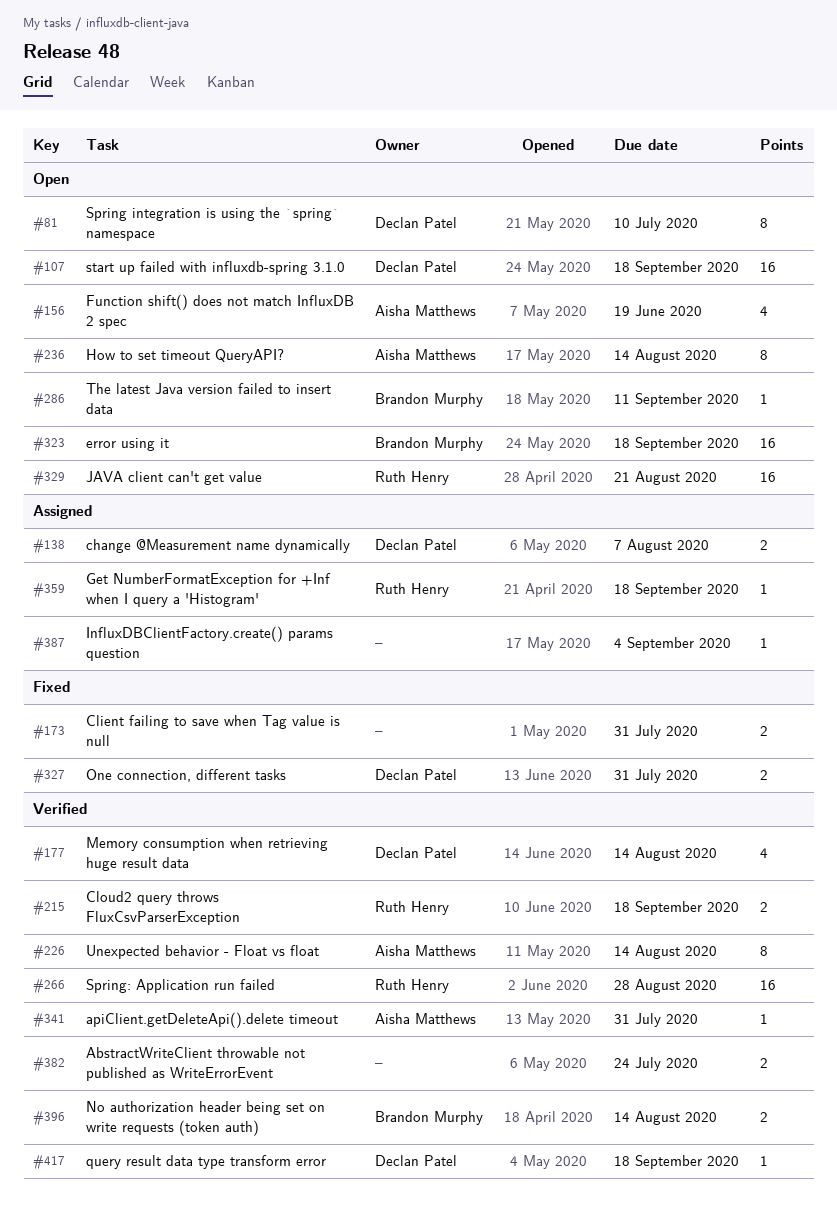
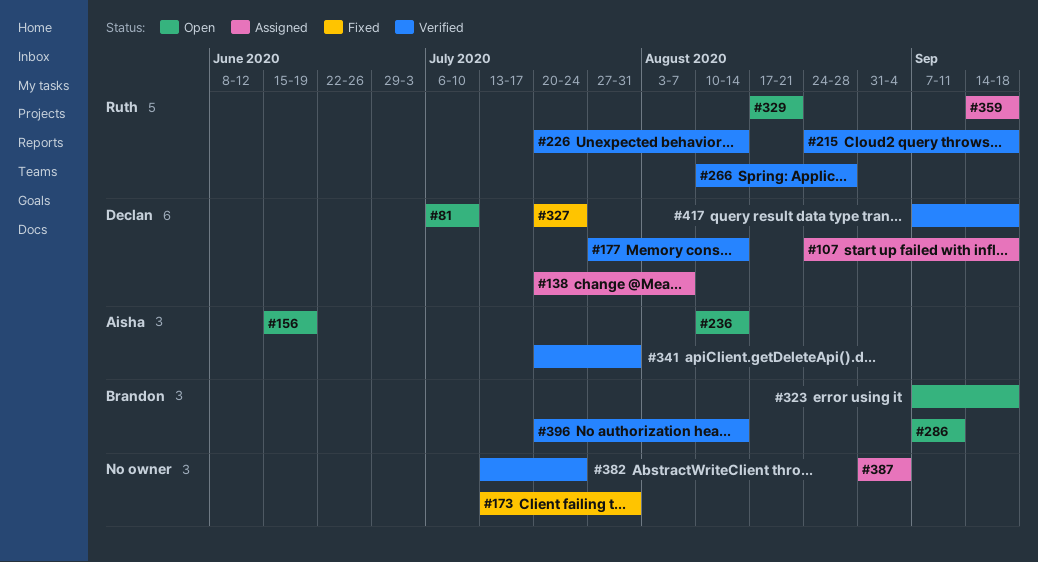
#107, status: Open -> Assigned
#226, owner: Aisha Matthews -> Ruth Henry
#327, due: Jul 31 -> Jul 24

